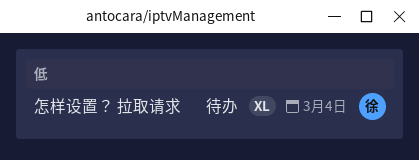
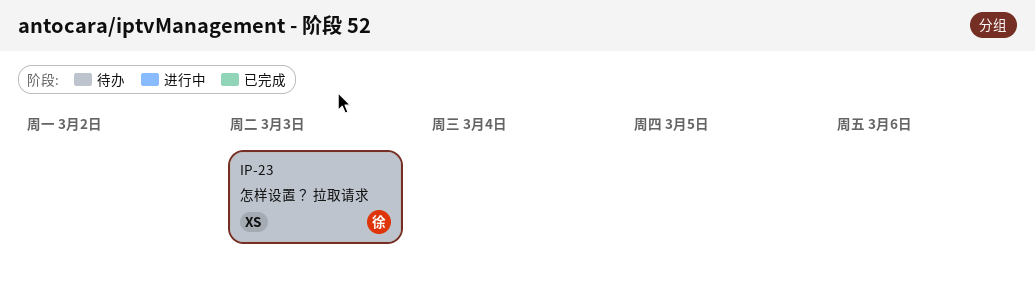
怎样设置？ 拉取请求, estimate: XL -> XS
怎样设置？ 拉取请求, due: Mar 4 -> Mar 3

